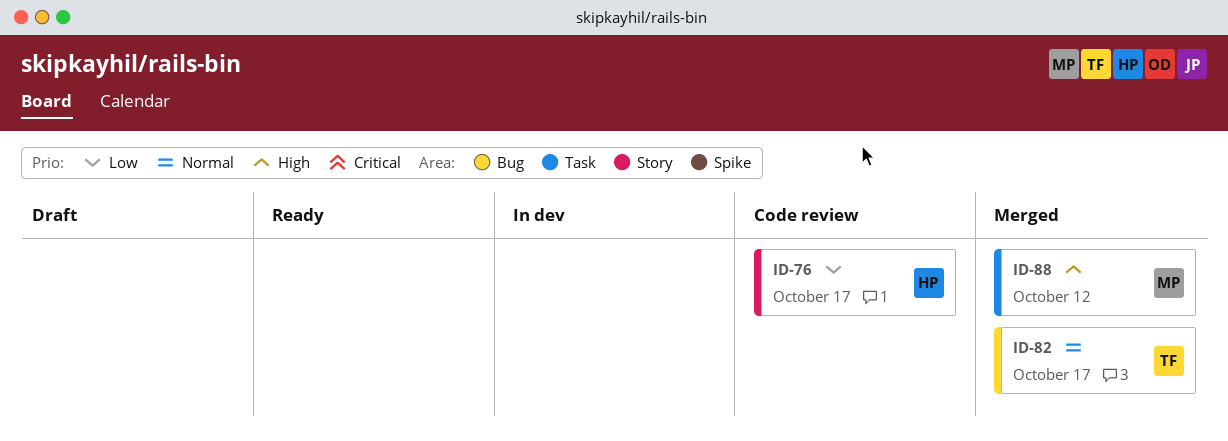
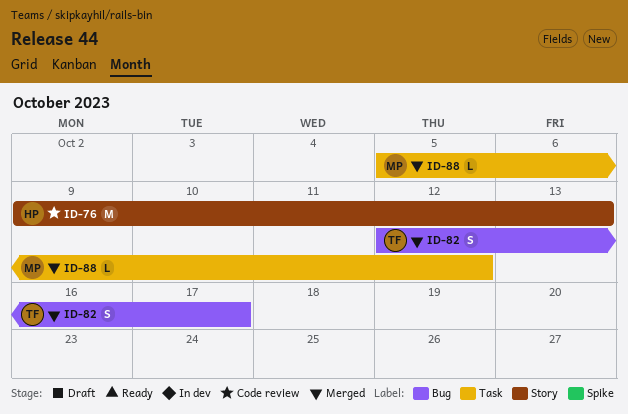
ID-76, due: Oct 17 -> Oct 13

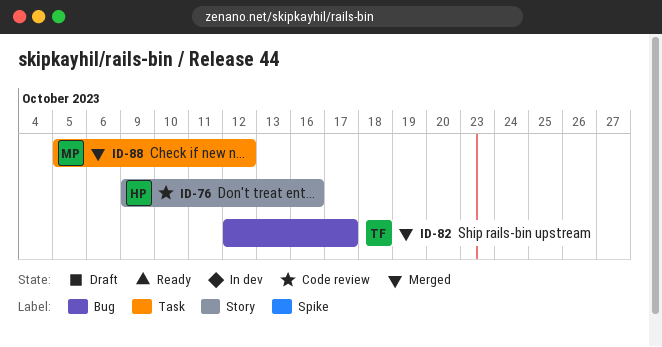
ID-76, due: Oct 13 -> Oct 16

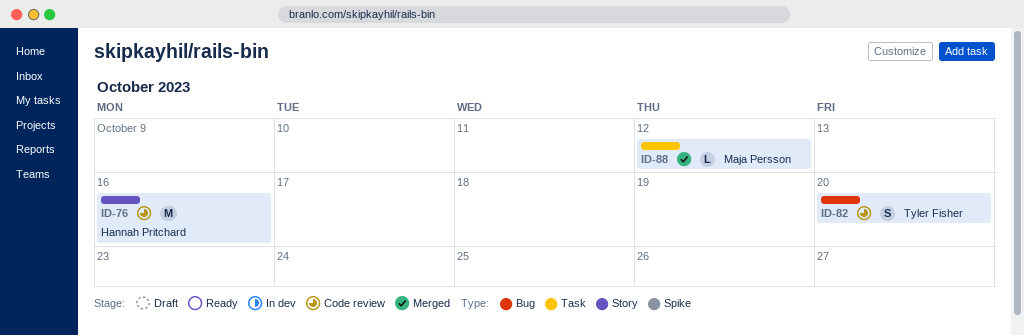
ID-82, status: Merged -> Code review
ID-82, due: Oct 17 -> Oct 20

